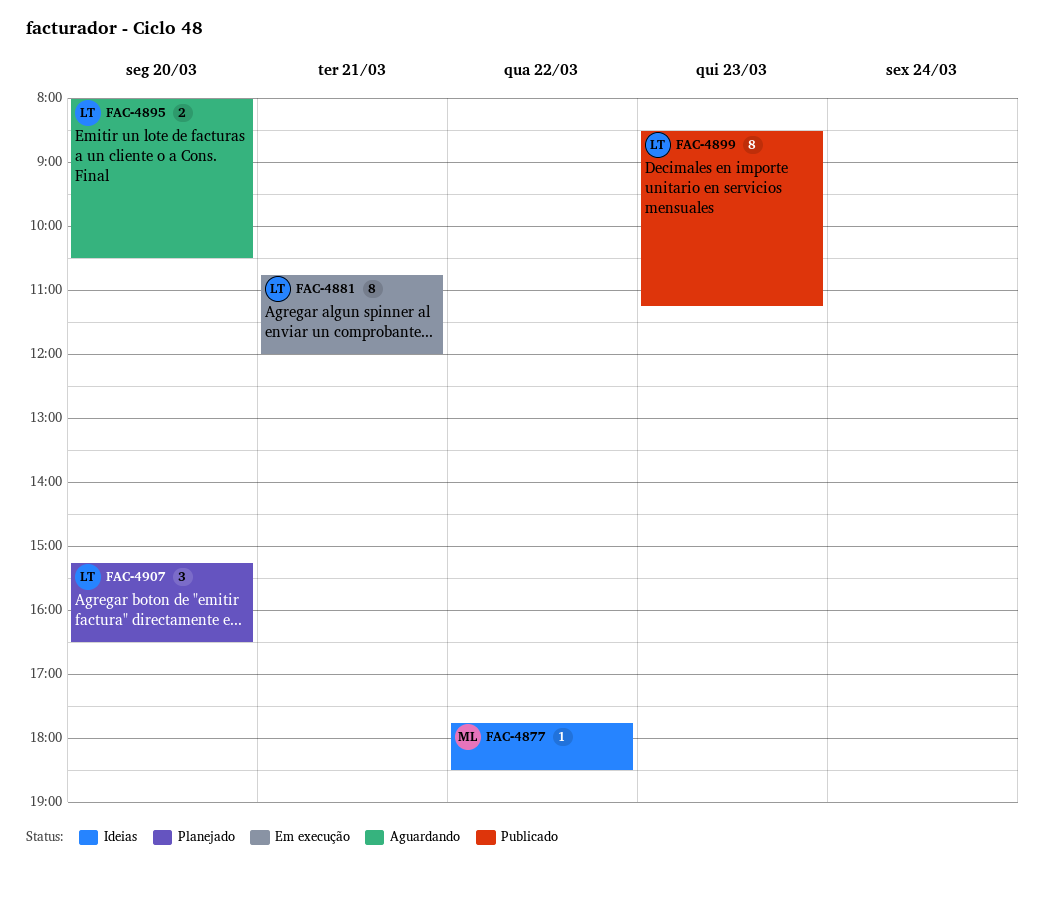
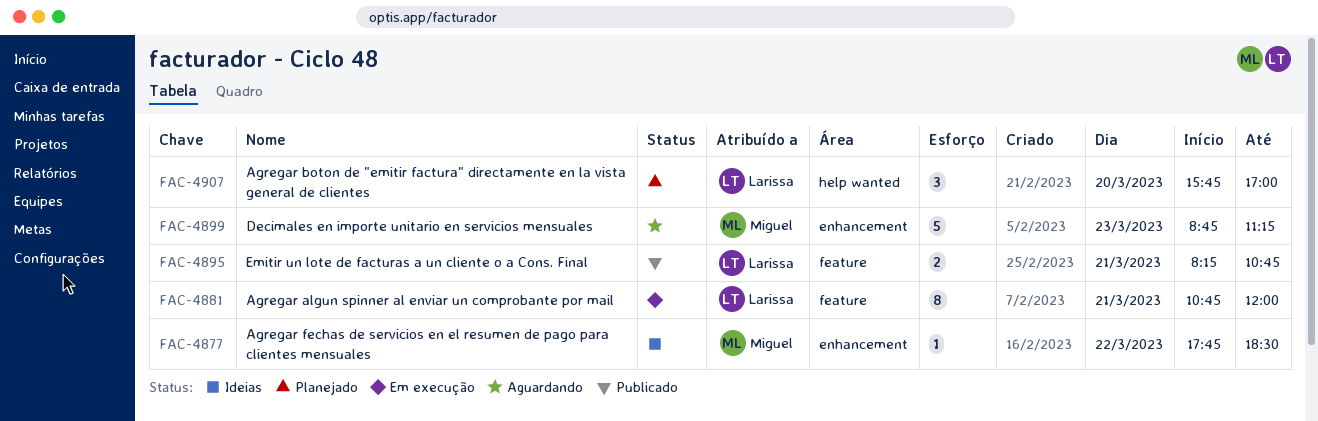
FAC-4895, status: Aguardando -> Publicado
FAC-4895, day: Mar 20 -> Mar 21
FAC-4895, begins: 08:00 -> 08:15
FAC-4895, ends: 10:30 -> 10:45
FAC-4899, status: Publicado -> Aguardando
FAC-4899, owner: Larissa -> Miguel
FAC-4899, estimate: 8 -> 5
FAC-4899, begins: 08:30 -> 08:45
FAC-4907, begins: 15:15 -> 15:45
FAC-4907, ends: 16:30 -> 17:00

